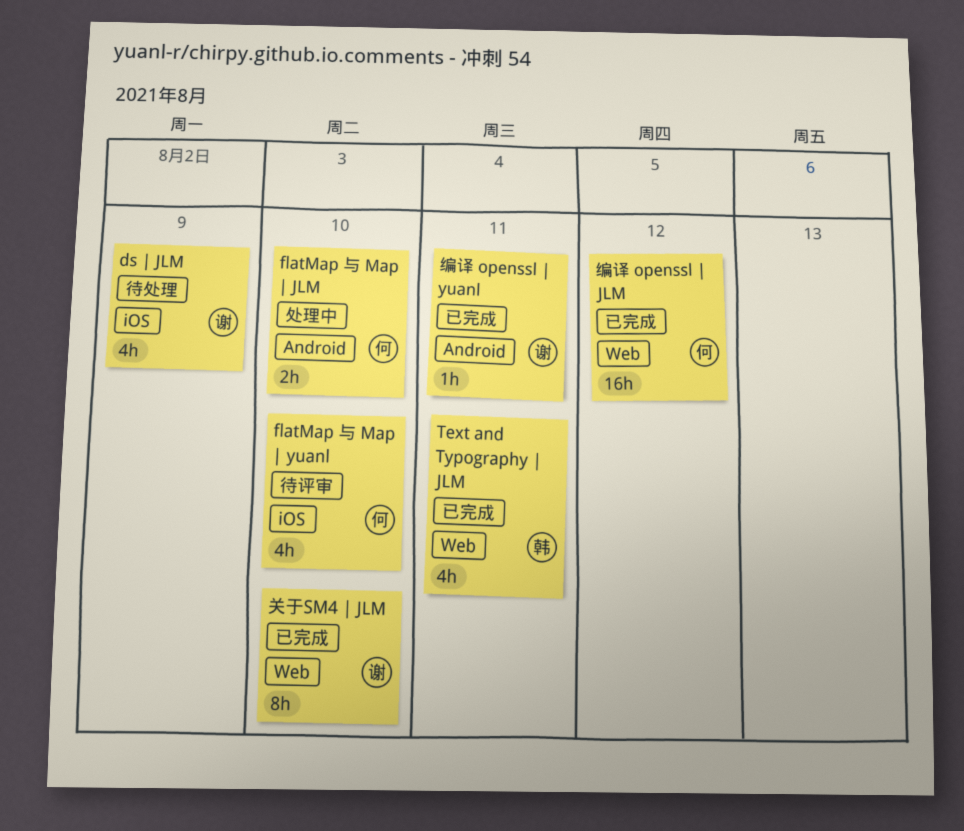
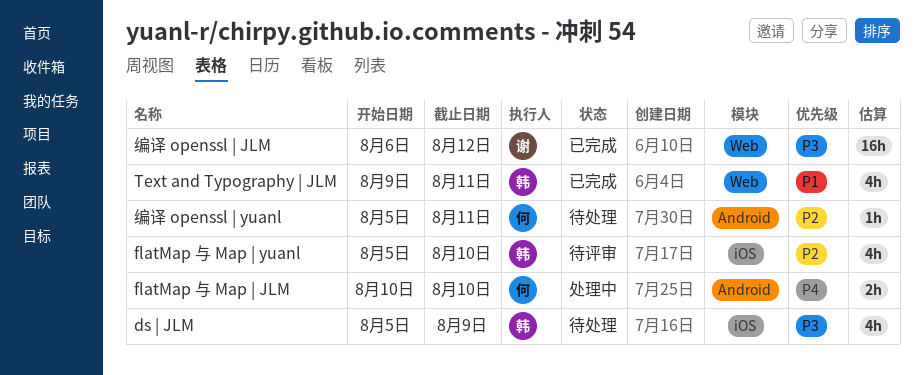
ds | JLM, owner: 谢 -> 韩
flatMap 与 Map | yuanl, owner: 何 -> 韩
关于SM4 | JLM: present -> none
编译 openssl | JLM, owner: 何 -> 谢
编译 openssl | yuanl, status: 已完成 -> 待处理
编译 openssl | yuanl, owner: 谢 -> 何

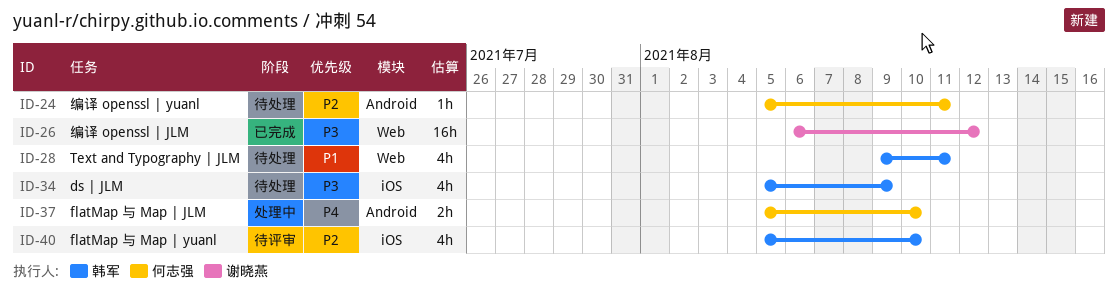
flatMap 与 Map | JLM, start: Aug 10 -> Aug 5
Text and Typography | JLM, status: 已完成 -> 待处理

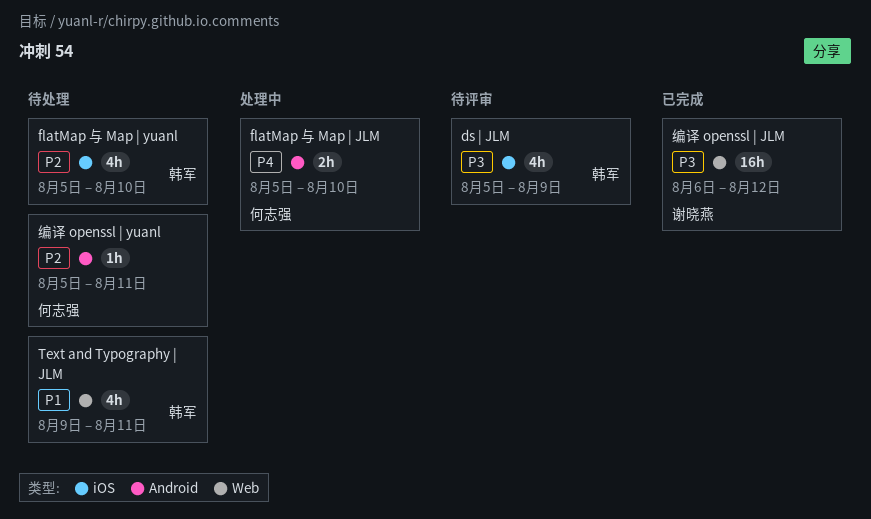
ds | JLM, status: 待处理 -> 待评审
flatMap 与 Map | yuanl, status: 待评审 -> 待处理

